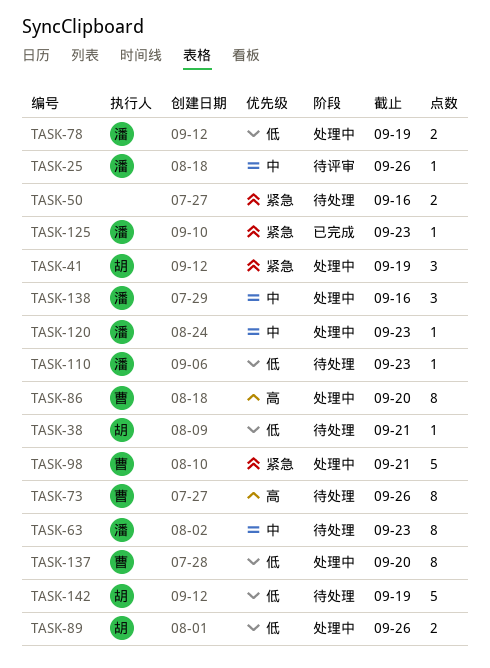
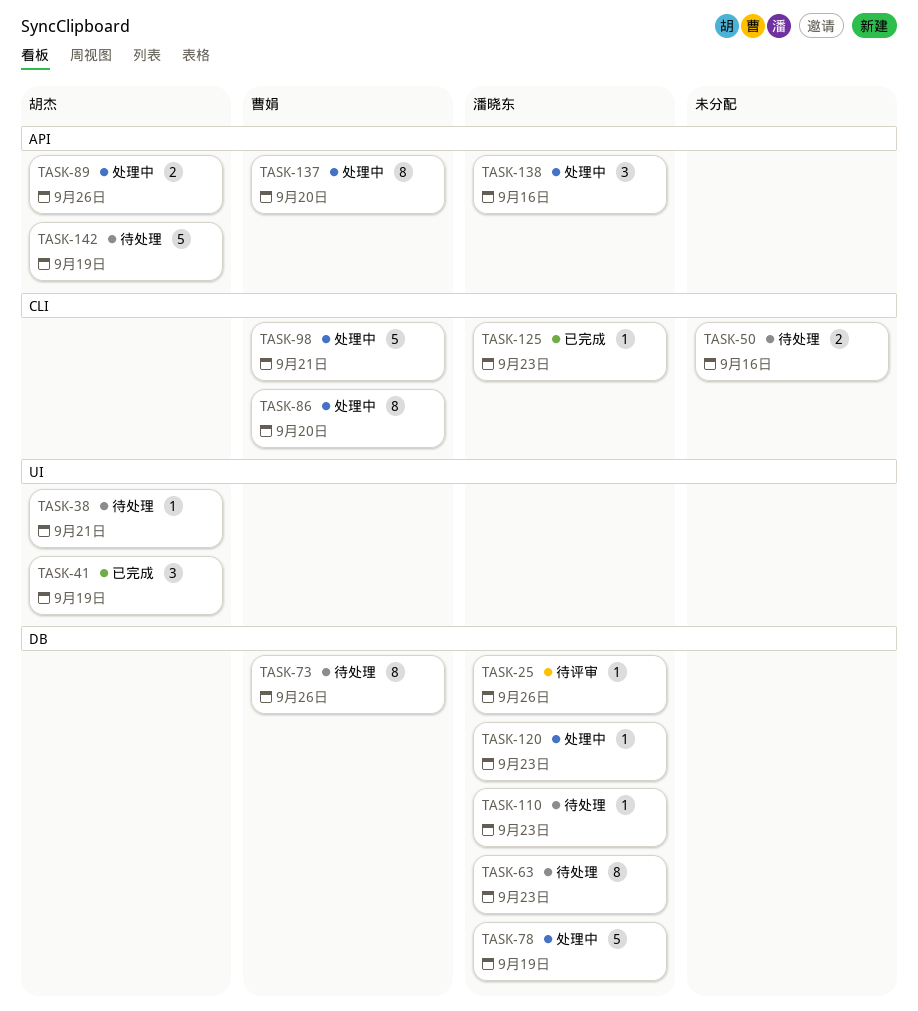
TASK-41, status: 处理中 -> 已完成
TASK-78, estimate: 2 -> 5

